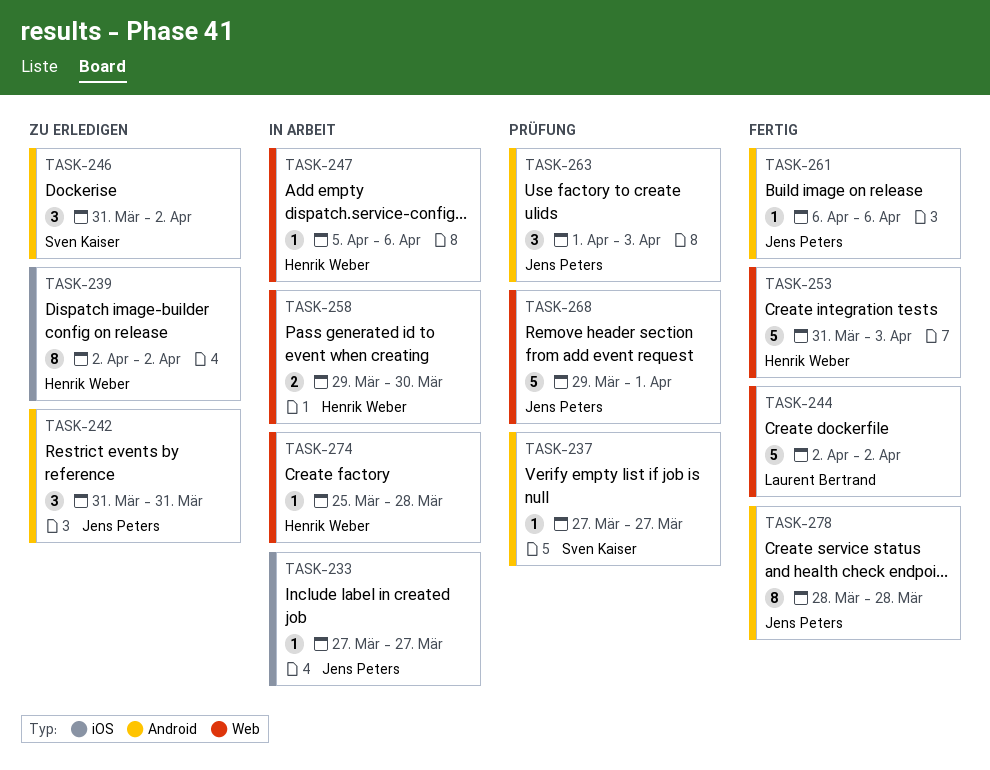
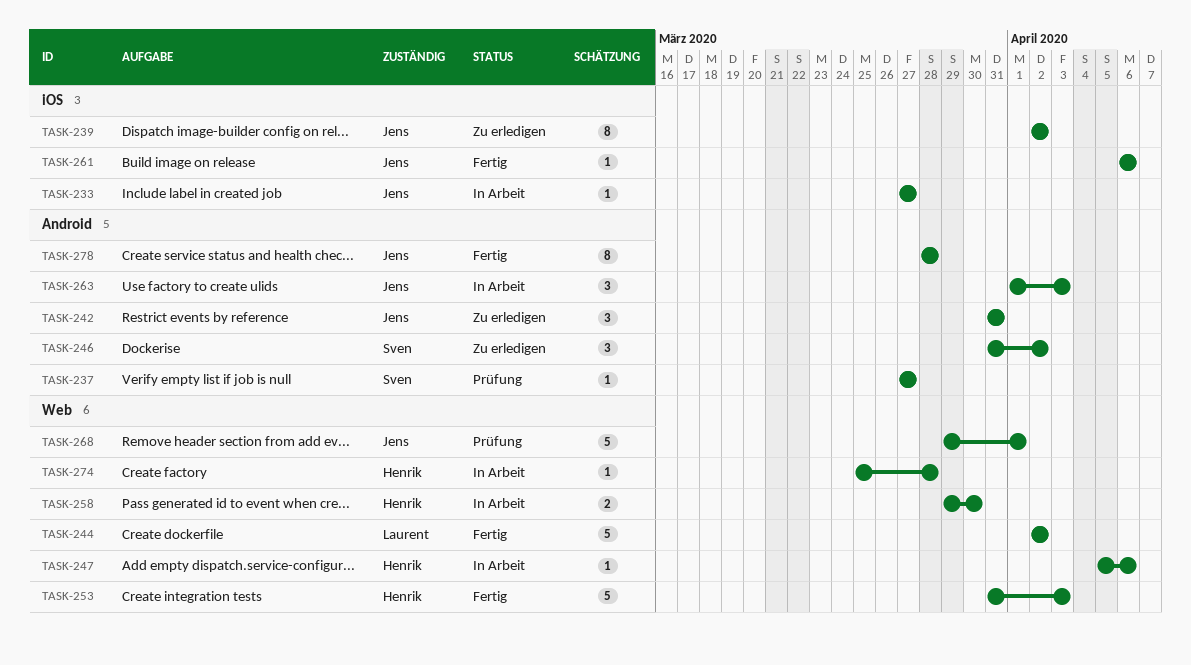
TASK-239, owner: Henrik Weber -> Jens Peters
TASK-261, label: Android -> iOS
TASK-263, status: Prüfung -> In Arbeit

